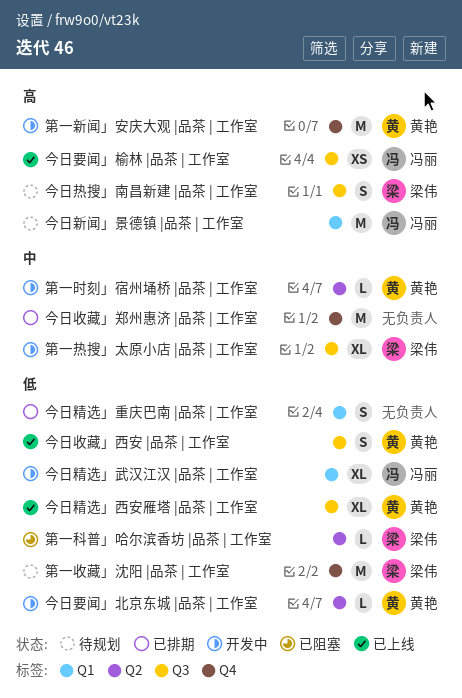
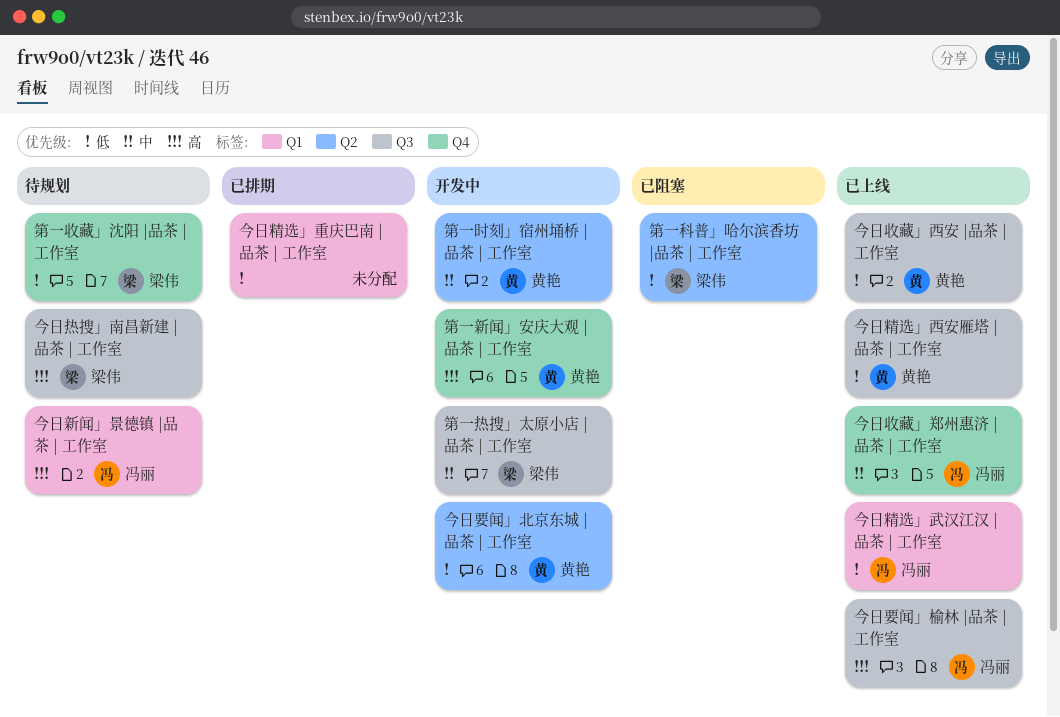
今日收藏」郑州惠济 |品茶 | 工作室, status: 已排期 -> 已上线
今日收藏」郑州惠济 |品茶 | 工作室, owner: none -> 冯丽
今日精选」武汉江汉 |品茶 | 工作室, status: 开发中 -> 已上线

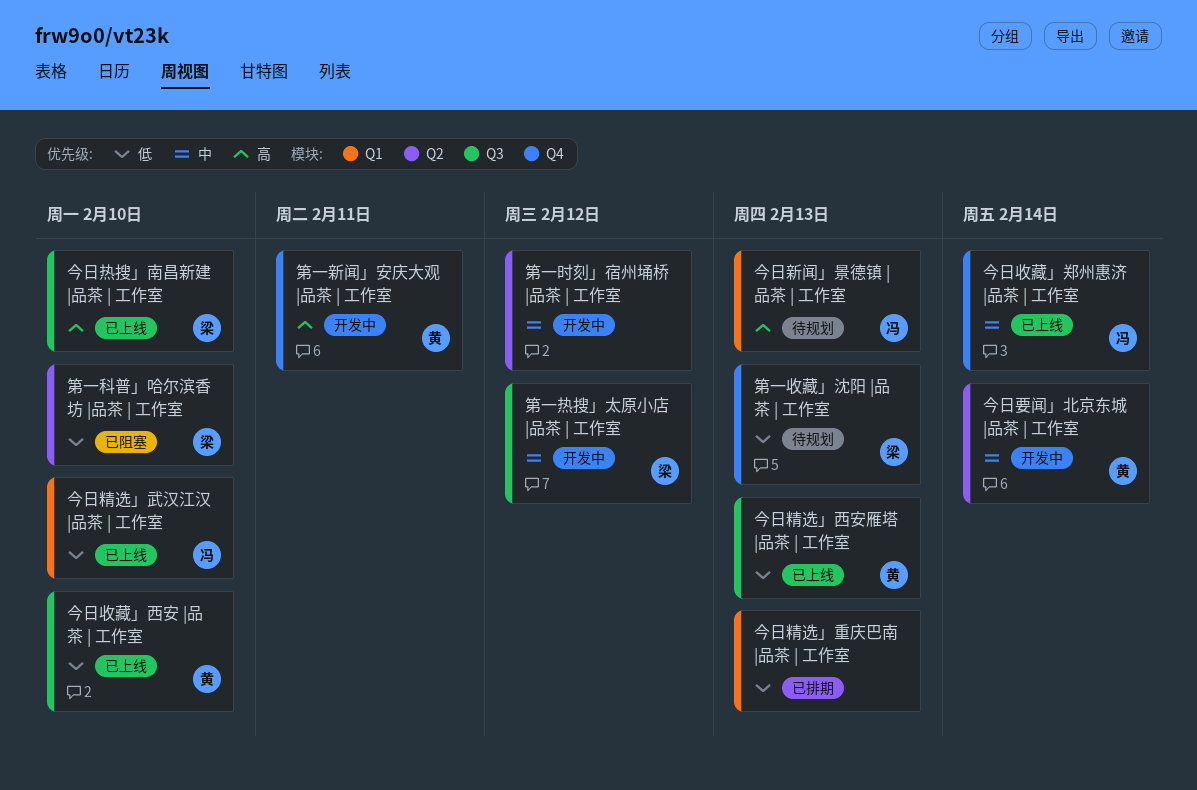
今日热搜」南昌新建 |品茶 | 工作室, status: 待规划 -> 已上线
今日要闻」北京东城 |品茶 | 工作室, priority: 低 -> 中
今日要闻」榆林 |品茶 | 工作室: present -> none
第一时刻」宿州埇桥 |品茶 | 工作室, owner: 黄艳 -> none

